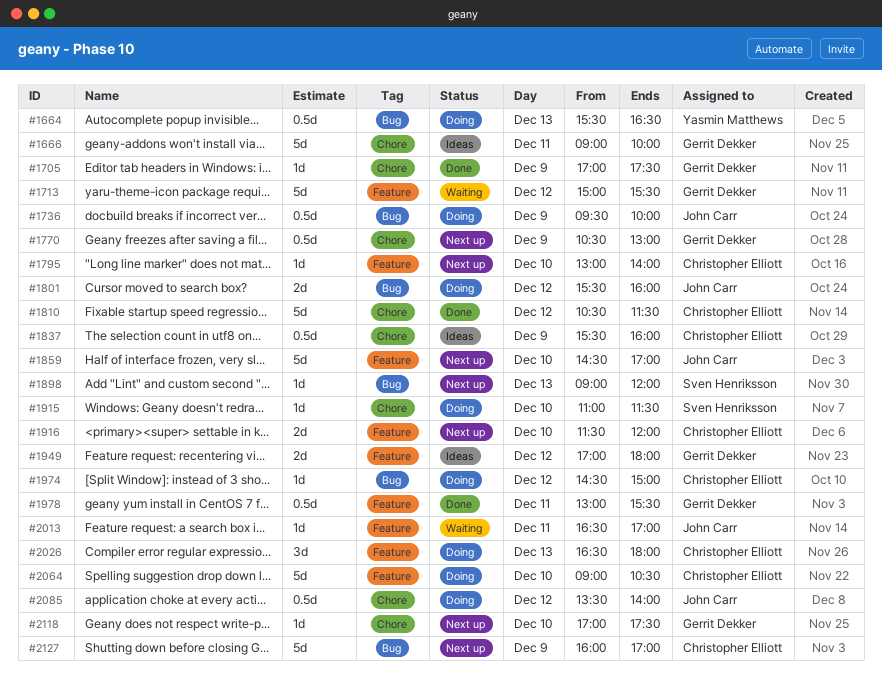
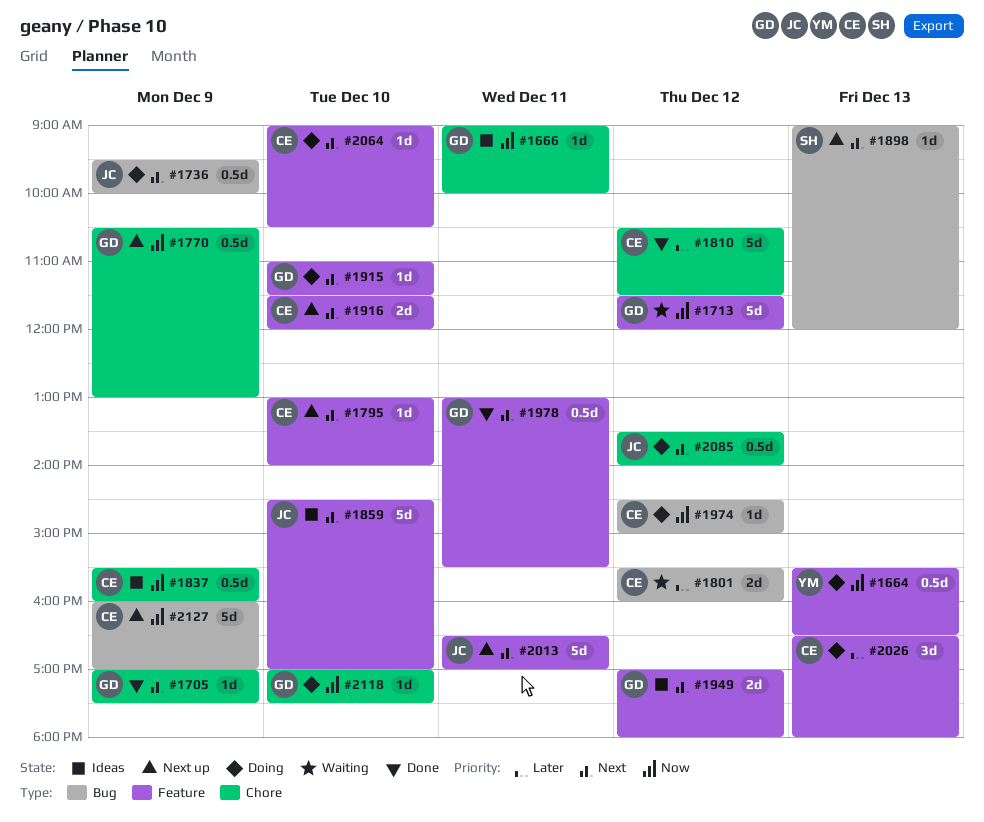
#1664, label: Bug -> Feature
#1666, estimate: 5d -> 1d
#1713, begins: 15:00 -> 11:30
#1713, ends: 15:30 -> 12:00
#1801, status: Doing -> Waiting
#1801, owner: John Carr -> Christopher Elliott
#1859, status: Next up -> Ideas
#1915, owner: Sven Henriksson -> Gerrit Dekker
#1915, label: Chore -> Feature
#2013, status: Waiting -> Next up
#2013, estimate: 1d -> 5d
#2064, estimate: 5d -> 1d
#2118, status: Next up -> Doing

